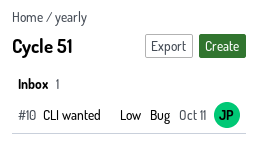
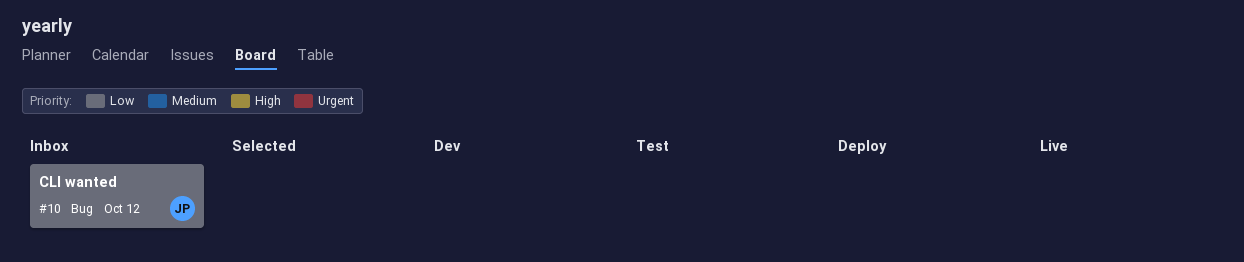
#10, due: Oct 11 -> Oct 12

